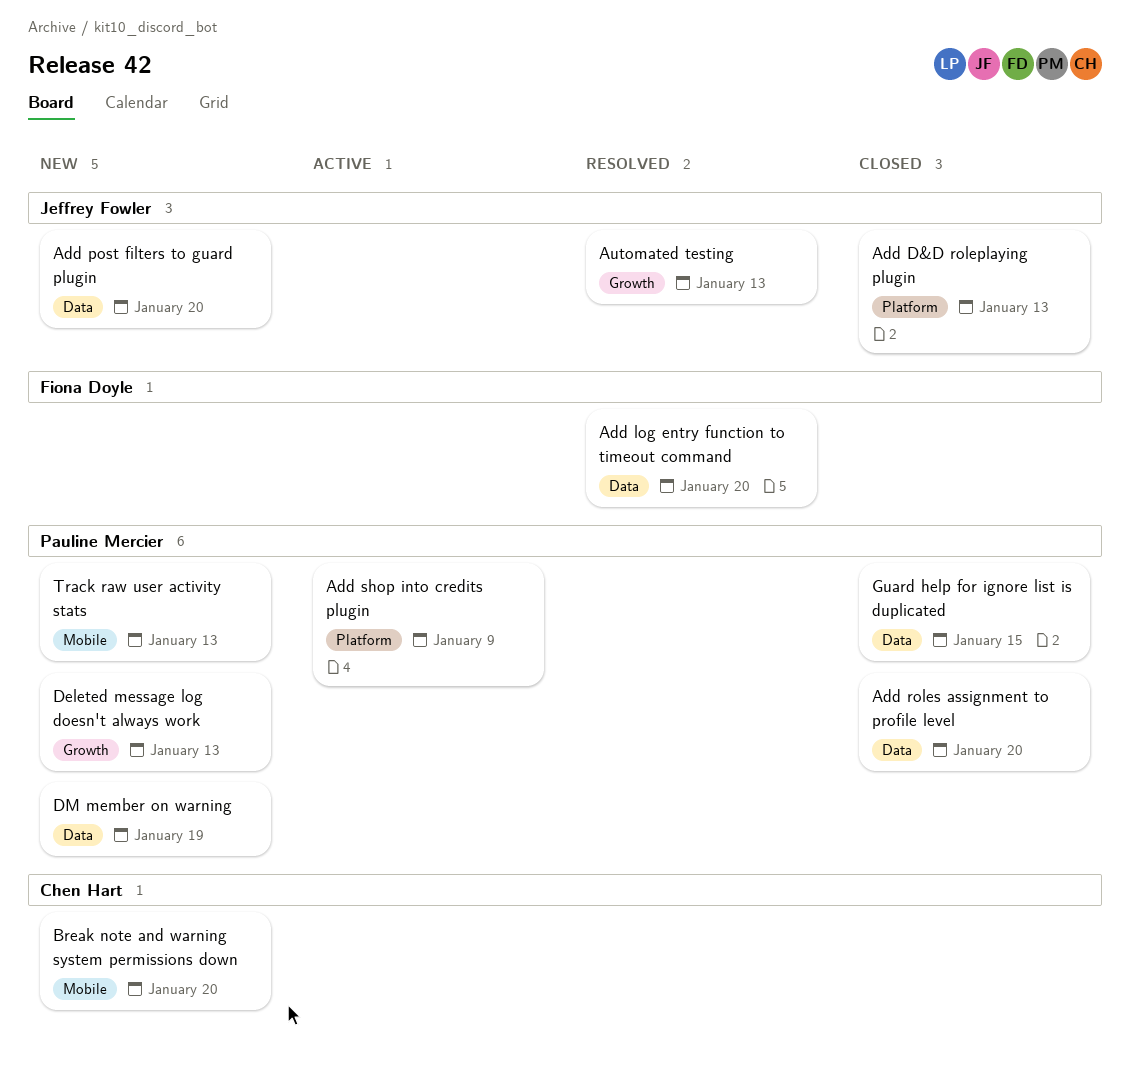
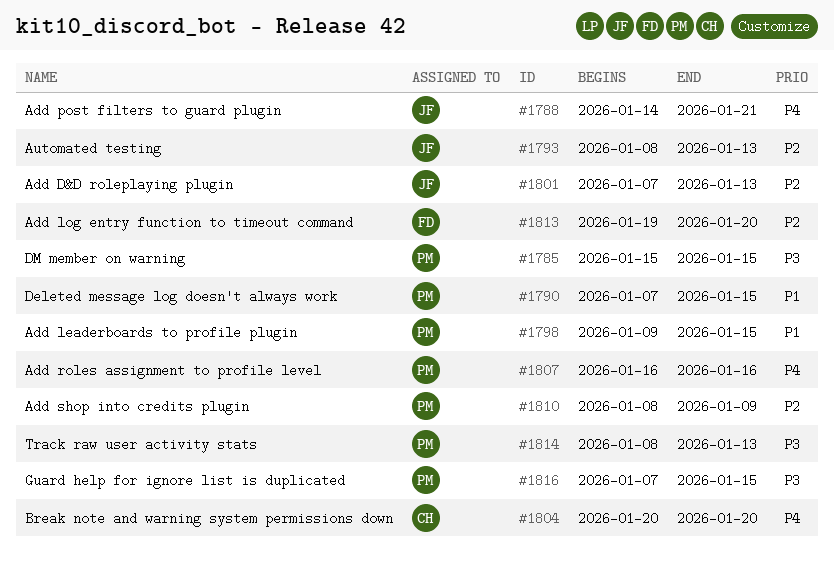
Add leaderboards to profile plugin: none -> present
Add post filters to guard plugin, due: Jan 20 -> Jan 21
Add roles assignment to profile level, due: Jan 20 -> Jan 16
Deleted message log doesn't always work, due: Jan 13 -> Jan 15
DM member on warning, due: Jan 19 -> Jan 15

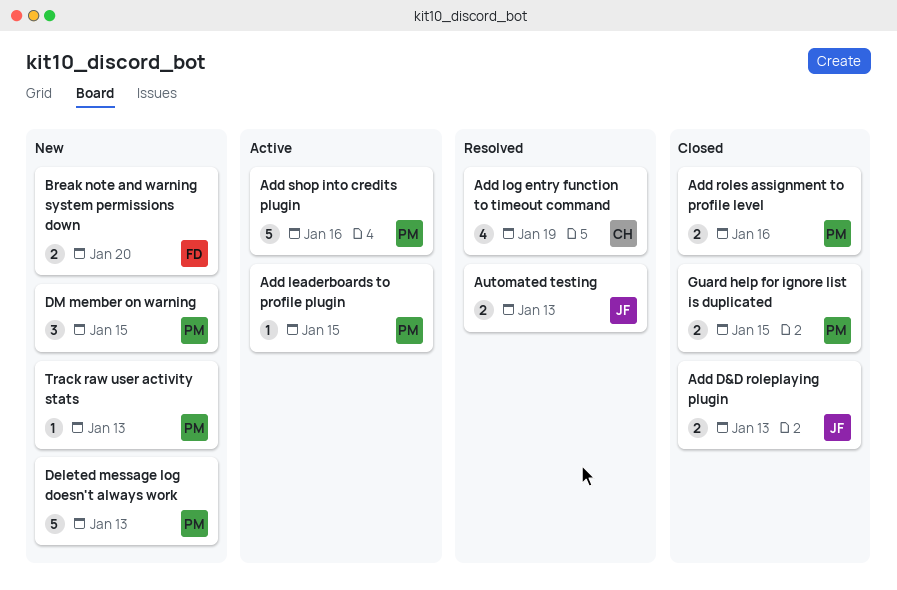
Add log entry function to timeout command, owner: FD -> CH
Add log entry function to timeout command, due: Jan 20 -> Jan 19
Add post filters to guard plugin: present -> none
Add shop into credits plugin, due: Jan 9 -> Jan 16
Break note and warning system permissions down, owner: CH -> FD
Deleted message log doesn't always work, due: Jan 15 -> Jan 13

